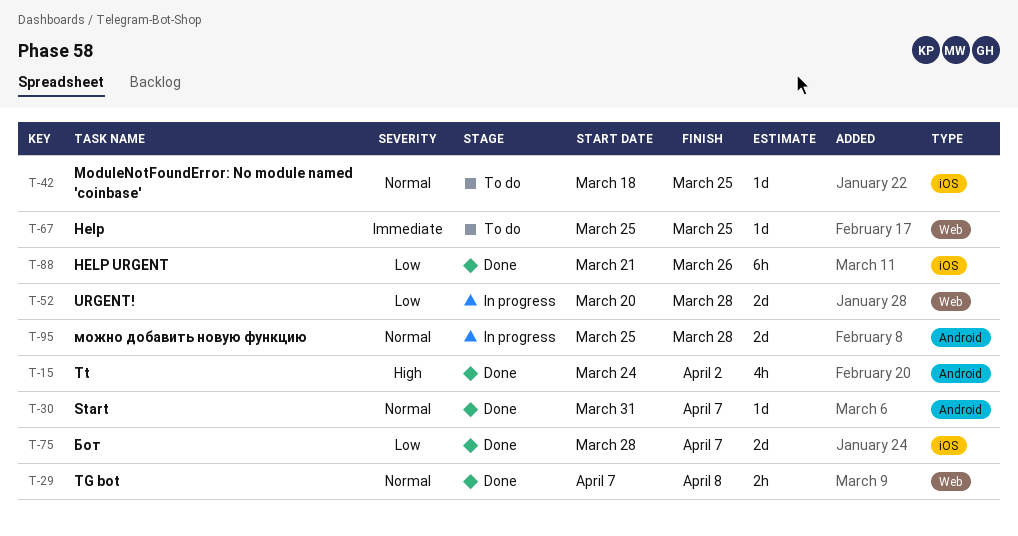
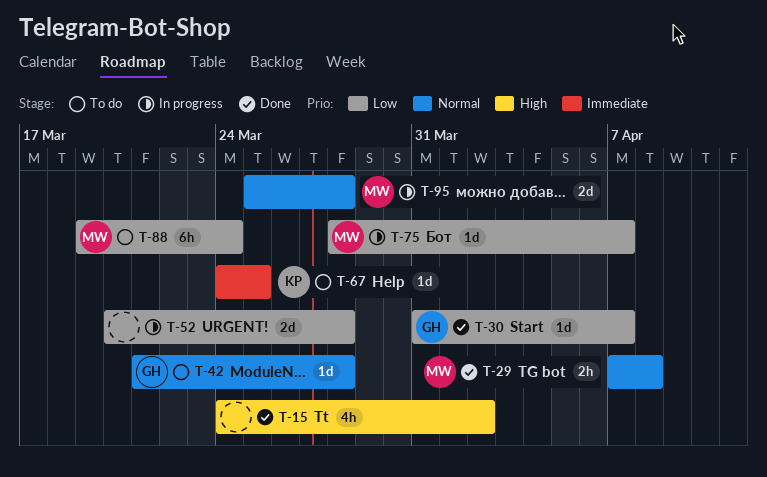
T-30, priority: Normal -> Low
T-42, start: Mar 18 -> Mar 21
T-42, due: Mar 25 -> Mar 28
T-67, start: Mar 25 -> Mar 24
T-75, status: Done -> In progress
T-75, estimate: 2d -> 1d
T-88, status: Done -> To do
T-88, start: Mar 21 -> Mar 19
T-88, due: Mar 26 -> Mar 24

